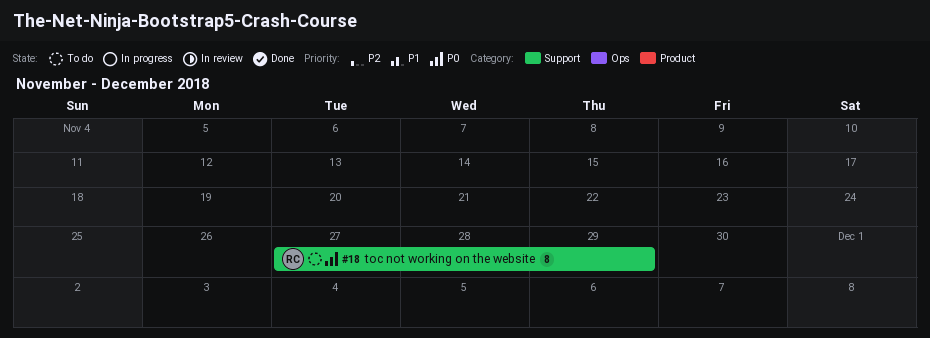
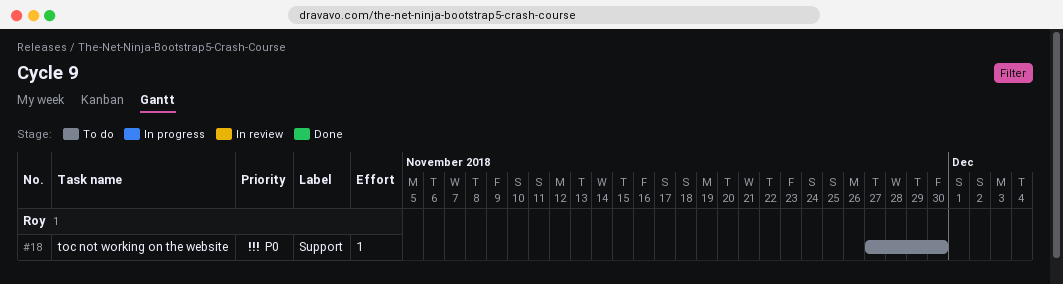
#18, estimate: 8 -> 1
#18, due: Nov 29 -> Nov 30

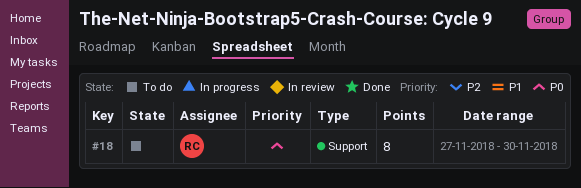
#18, estimate: 1 -> 8

